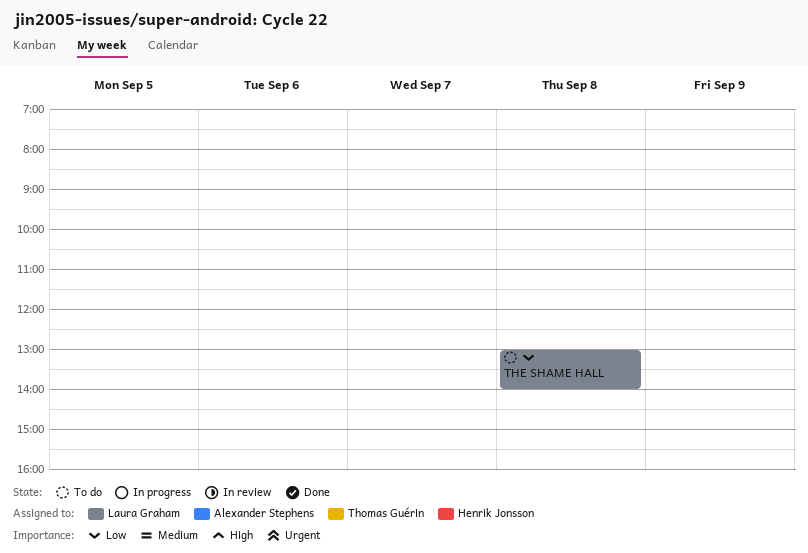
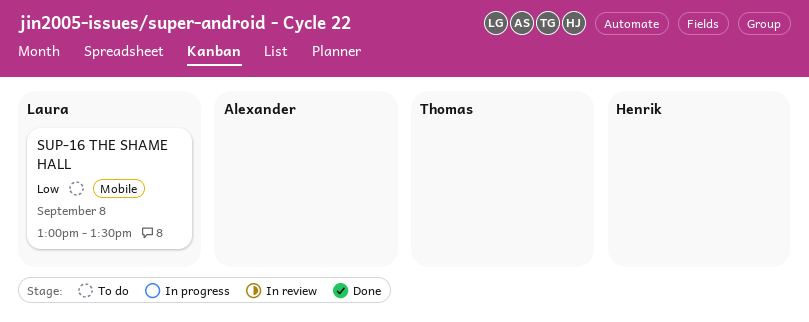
THE SHAME HALL, ends: 14:00 -> 13:30

